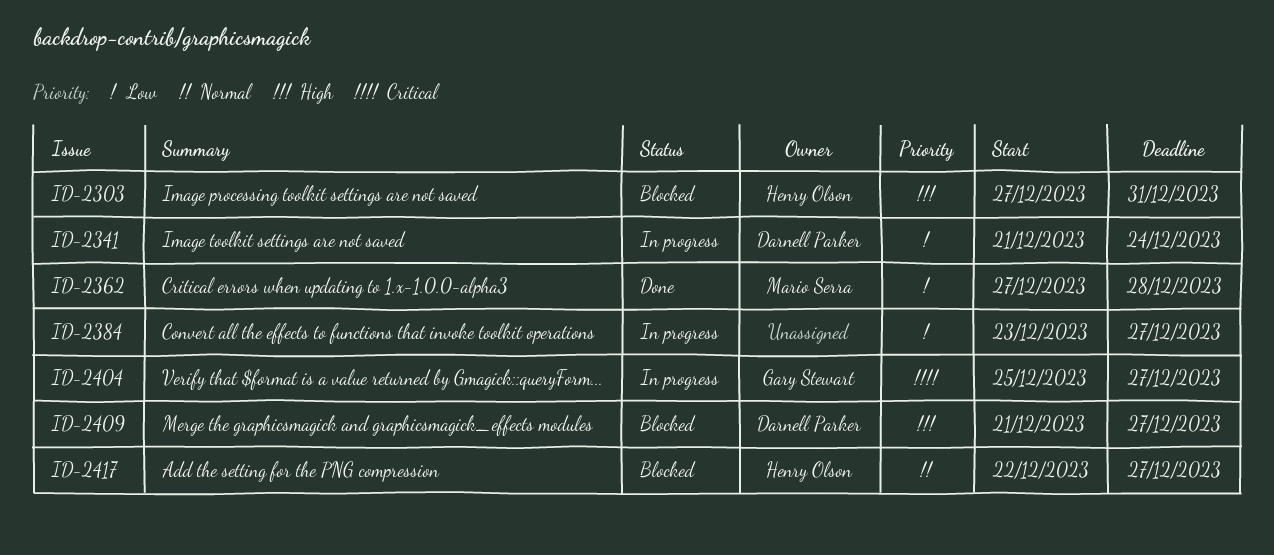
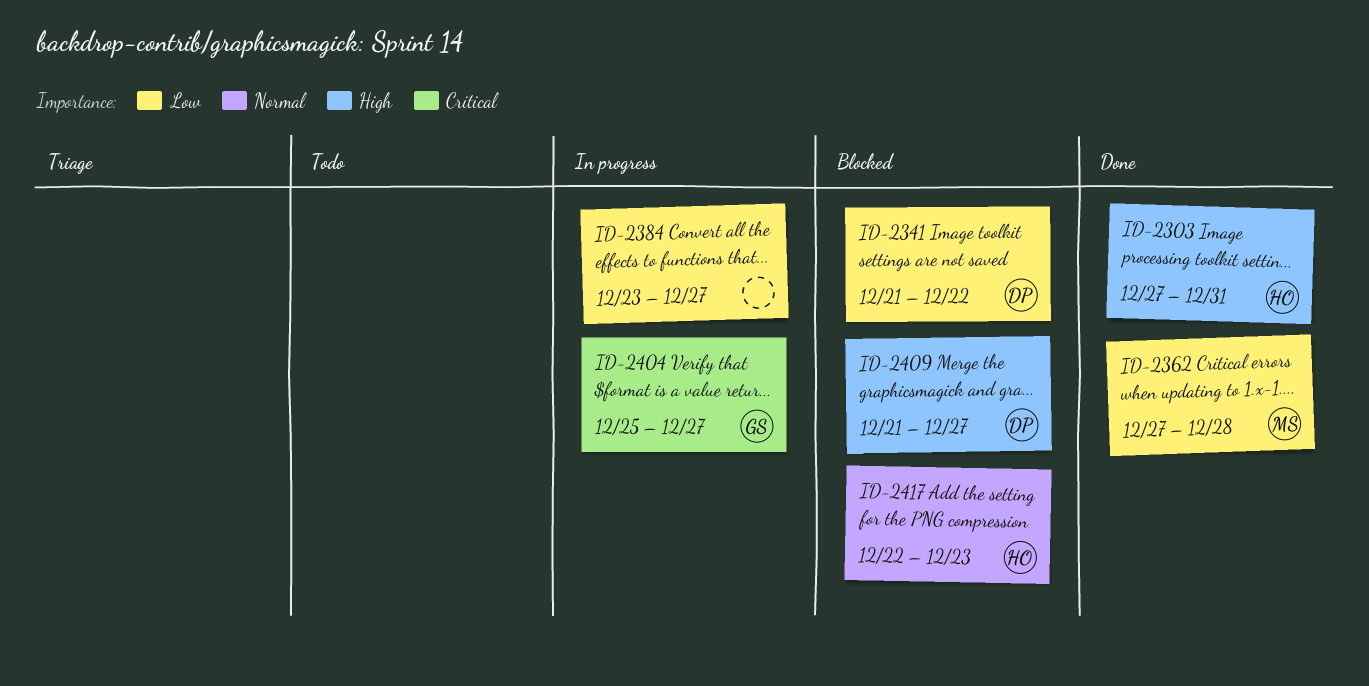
ID-2303, status: Blocked -> Done
ID-2341, status: In progress -> Blocked
ID-2341, due: Dec 24 -> Dec 22
ID-2417, due: Dec 27 -> Dec 23

